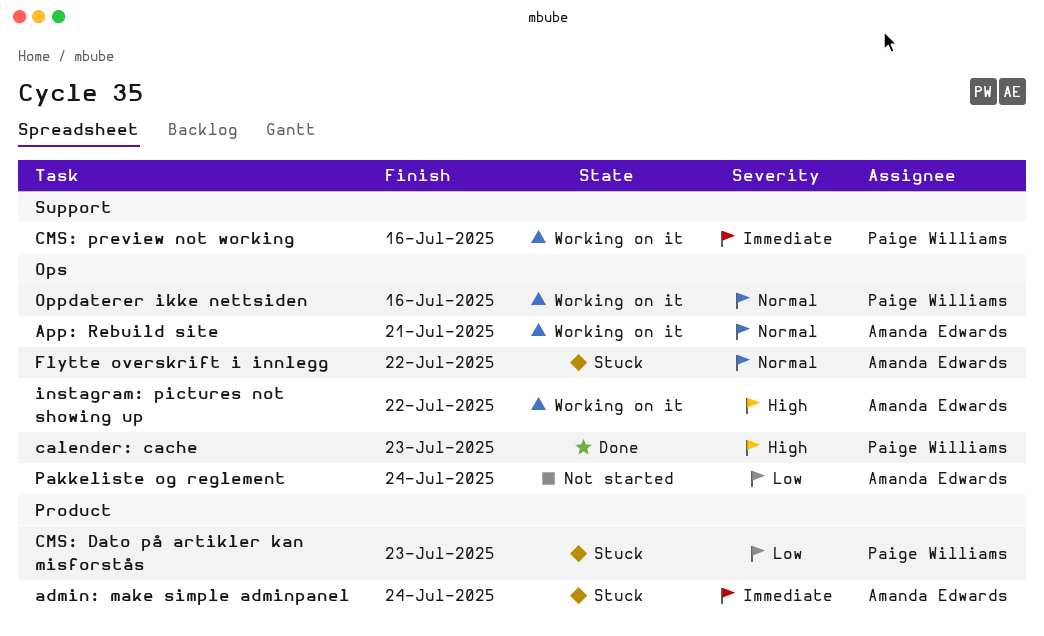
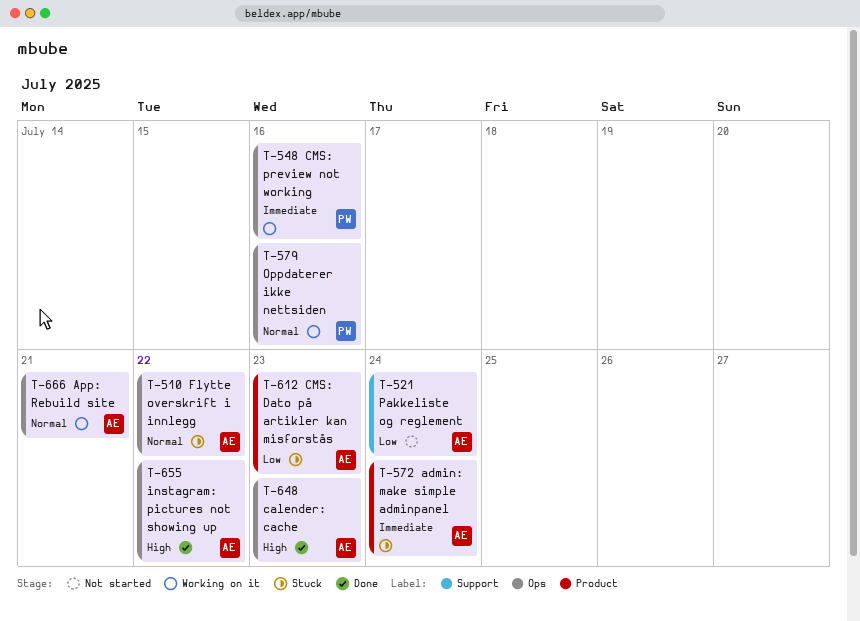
calender: cache, owner: Paige Williams -> Amanda Edwards
CMS: Dato på artikler kan misforstås, owner: Paige Williams -> Amanda Edwards
CMS: preview not working, label: Support -> Ops
instagram: pictures not showing up, status: Working on it -> Done
Pakkeliste og reglement, label: Ops -> Support

